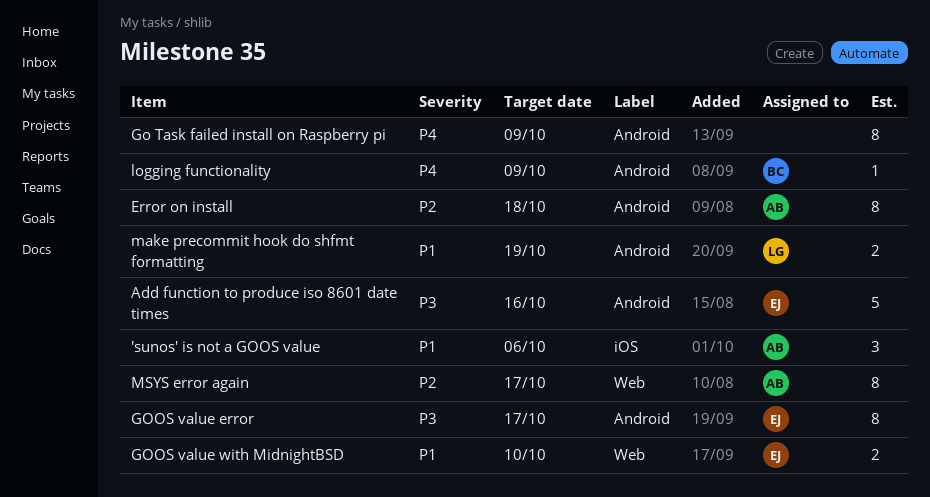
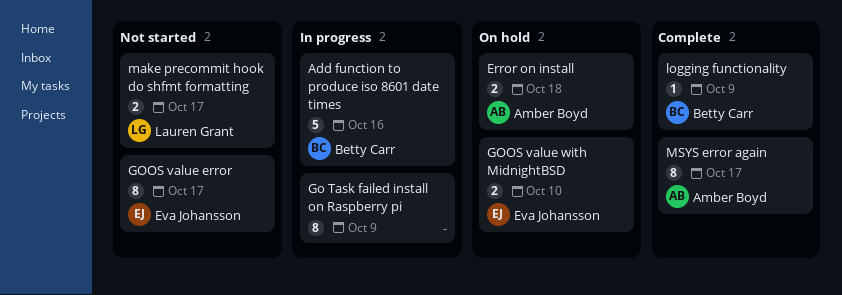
'sunos' is not a GOOS value: present -> none
Add function to produce iso 8601 date times, owner: Eva Johansson -> Betty Carr
Error on install, estimate: 8 -> 2
make precommit hook do shfmt formatting, due: Oct 19 -> Oct 17

